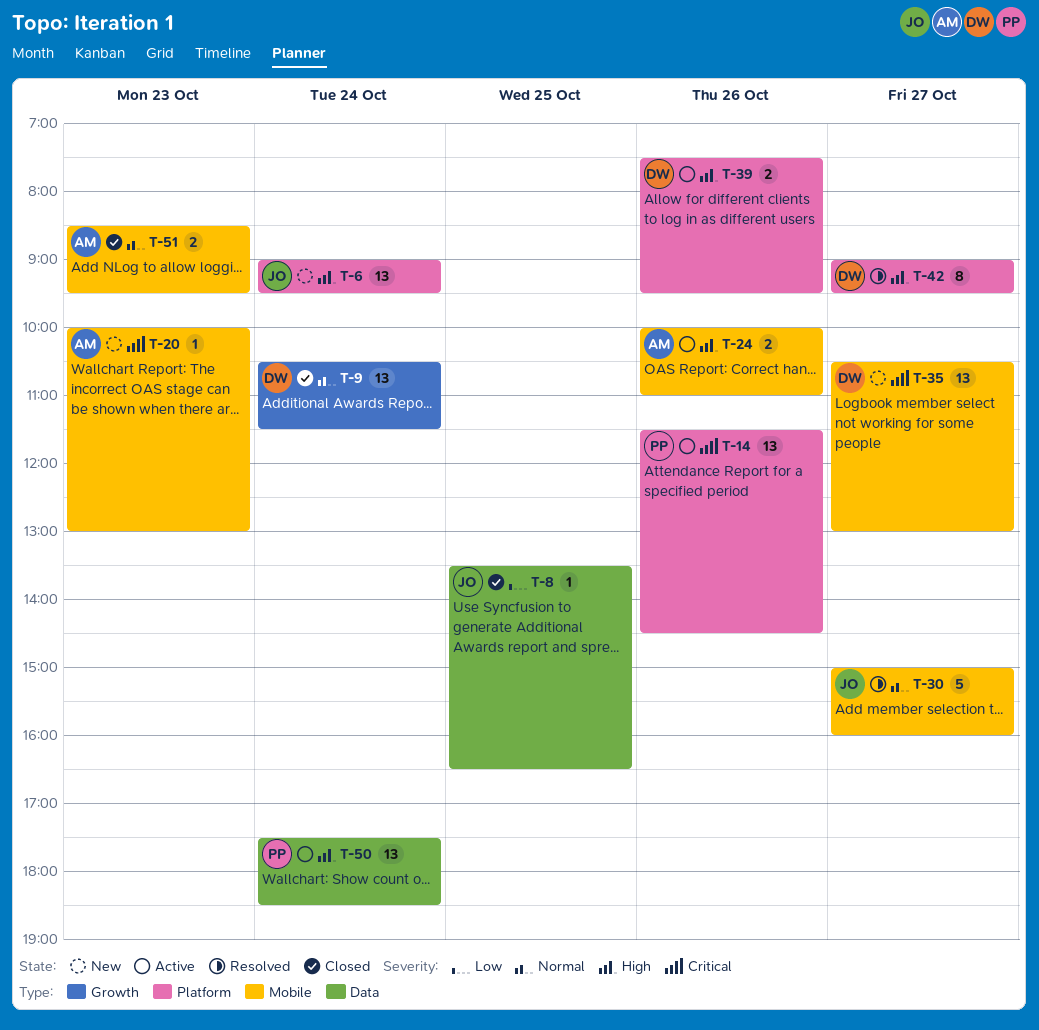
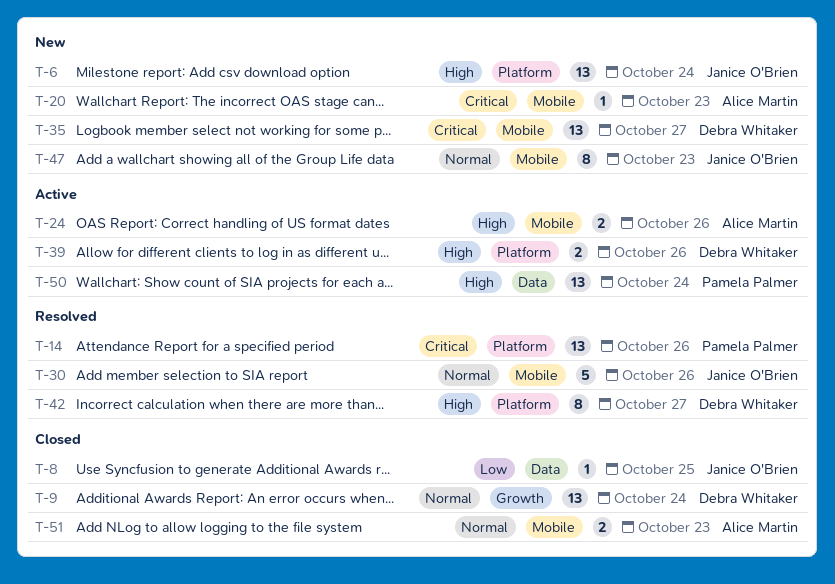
T-14, status: Active -> Resolved
T-30, day: Oct 27 -> Oct 26
T-47: none -> present

